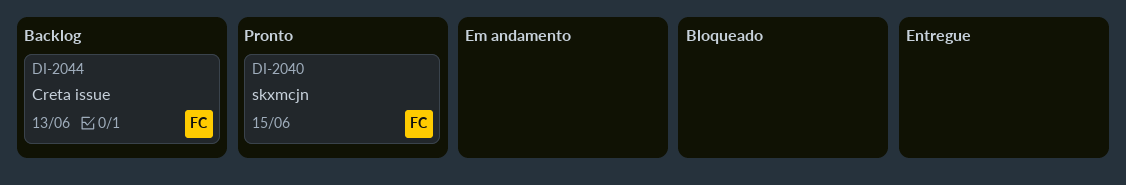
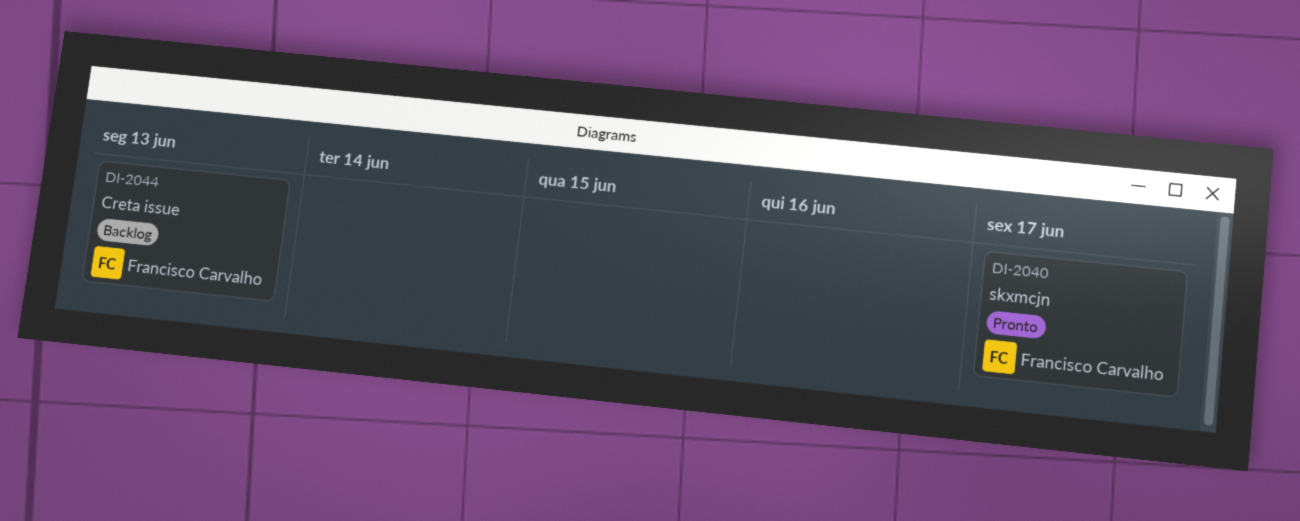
DI-2040, due: Jun 15 -> Jun 17

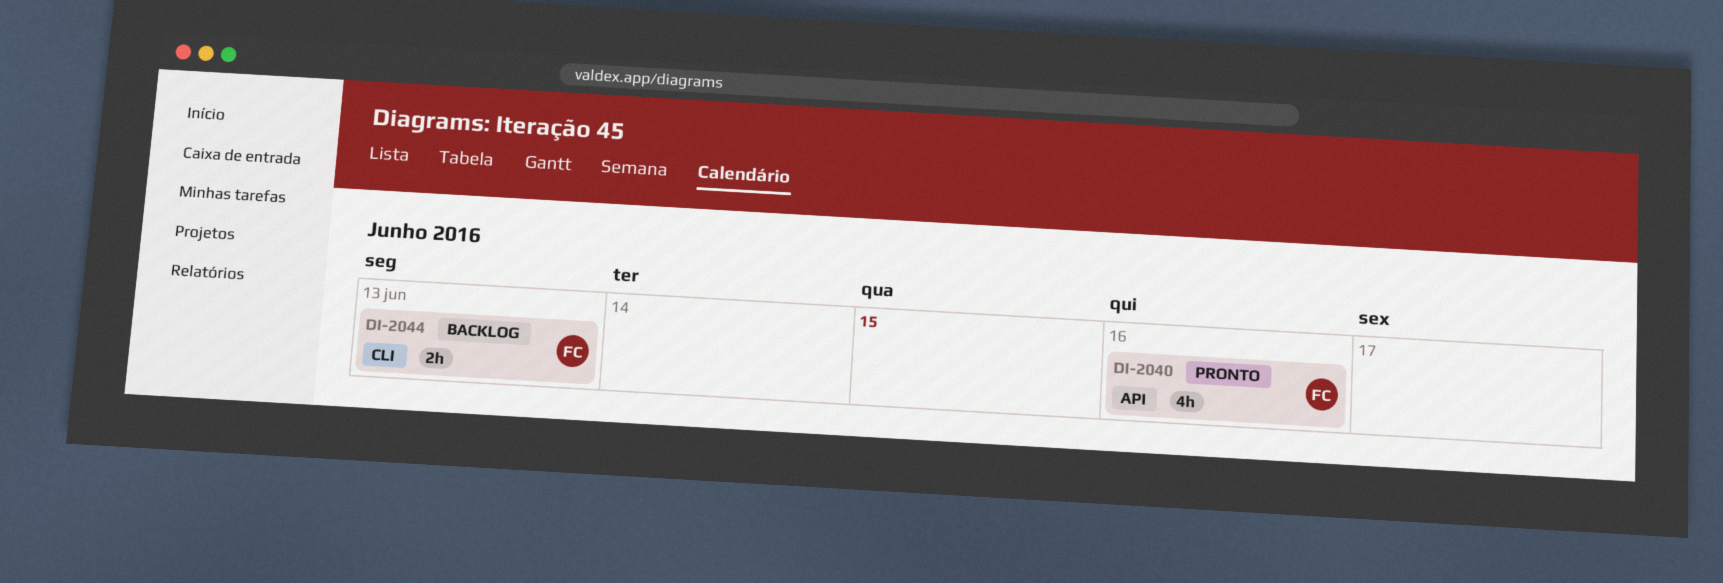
DI-2040, due: Jun 17 -> Jun 16

